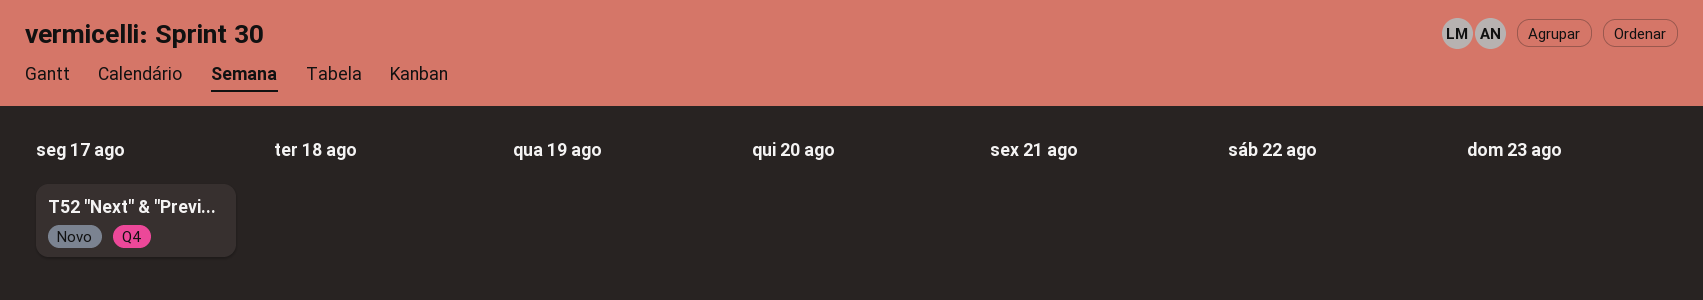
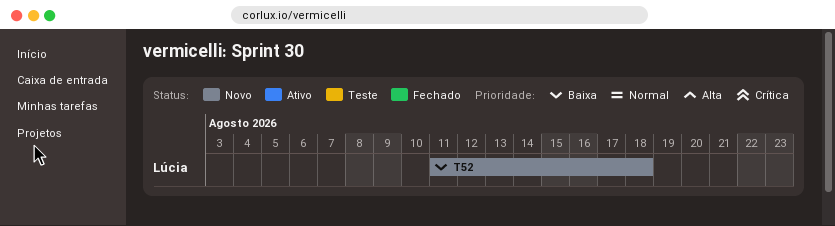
T52, due: Aug 17 -> Aug 18

